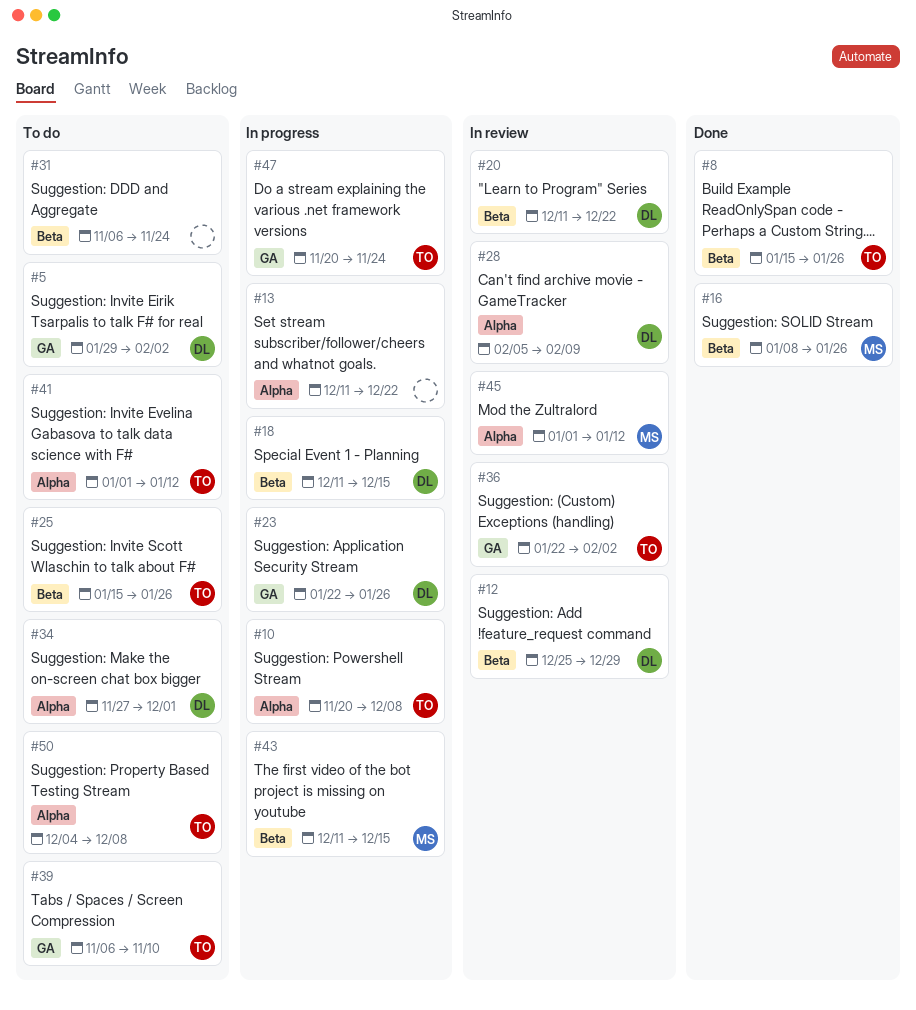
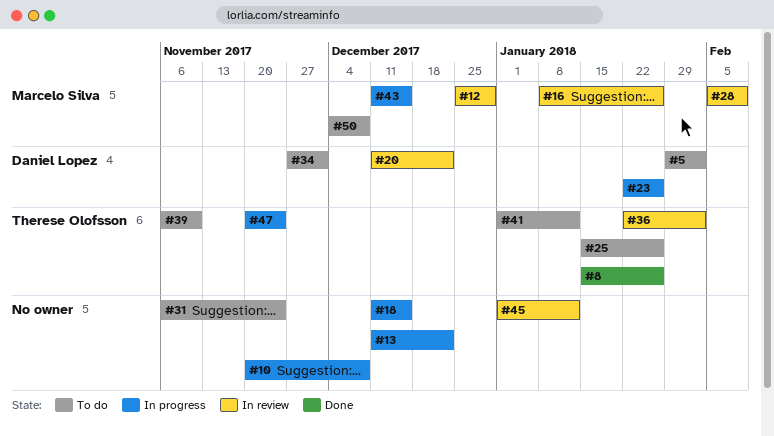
#10, owner: Therese Olofsson -> none
#12, owner: Daniel Lopez -> Marcelo Silva
#16, status: Done -> In review
#18, owner: Daniel Lopez -> none
#28, owner: Daniel Lopez -> Marcelo Silva
#45, owner: Marcelo Silva -> none
#50, owner: Therese Olofsson -> Marcelo Silva

